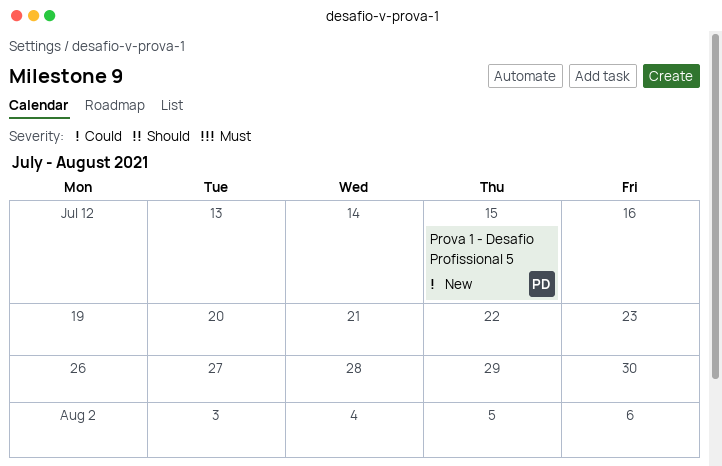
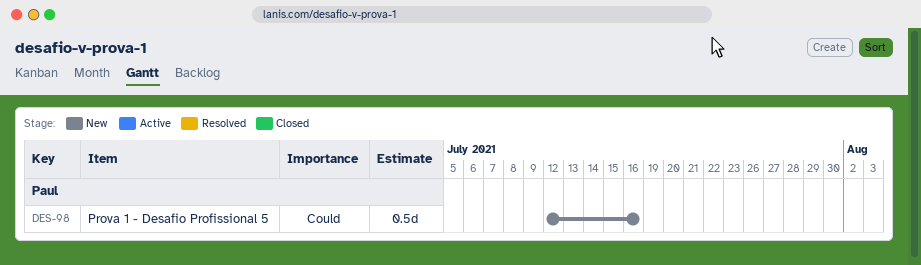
Prova 1 - Desafio Profissional 5, due: Jul 15 -> Jul 16

